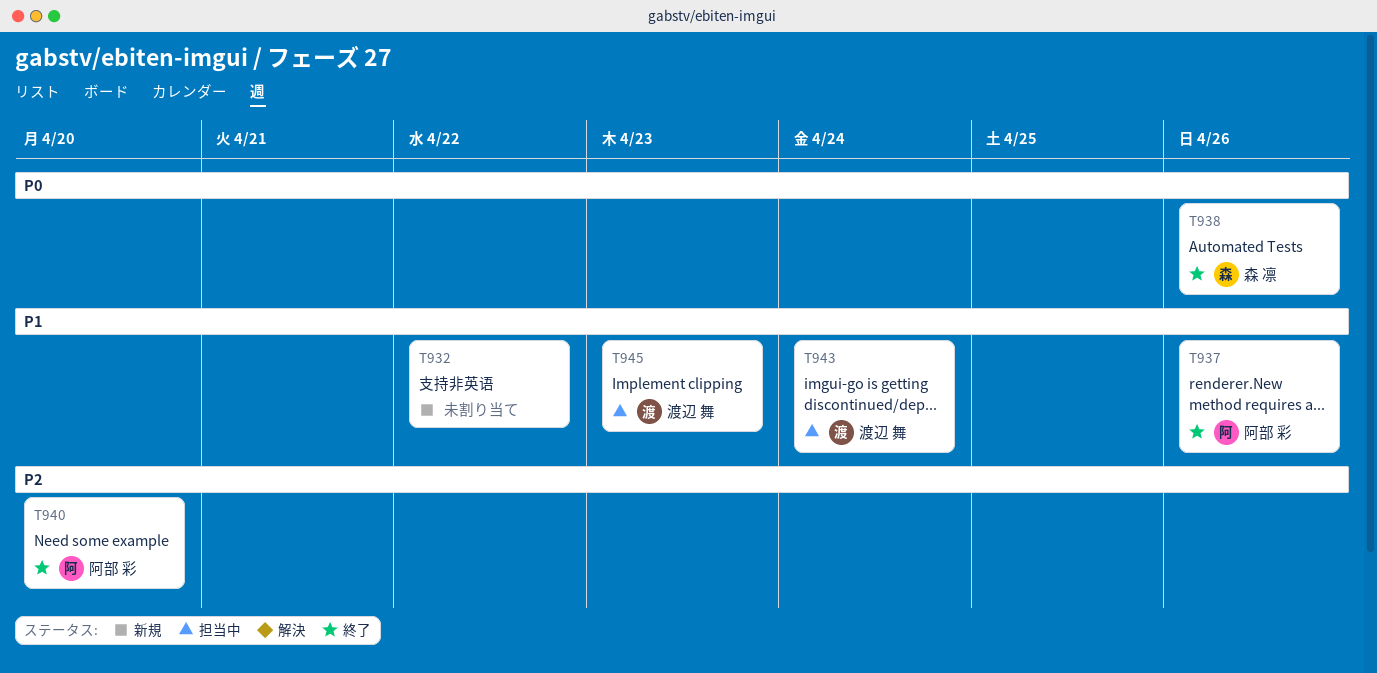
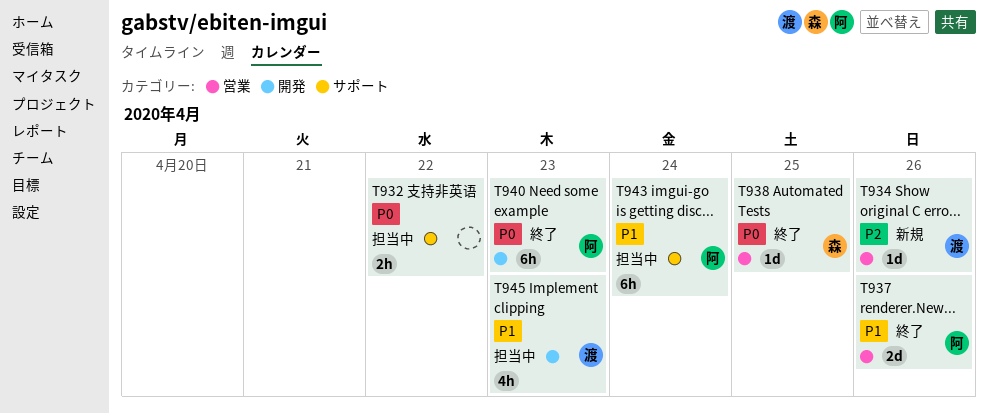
T932, status: 新規 -> 担当中
T932, priority: P1 -> P0
T934: none -> present
T938, due: Apr 26 -> Apr 25
T940, priority: P2 -> P0
T940, due: Apr 20 -> Apr 23
T943, owner: 渡辺 舞 -> 阿部 彩

